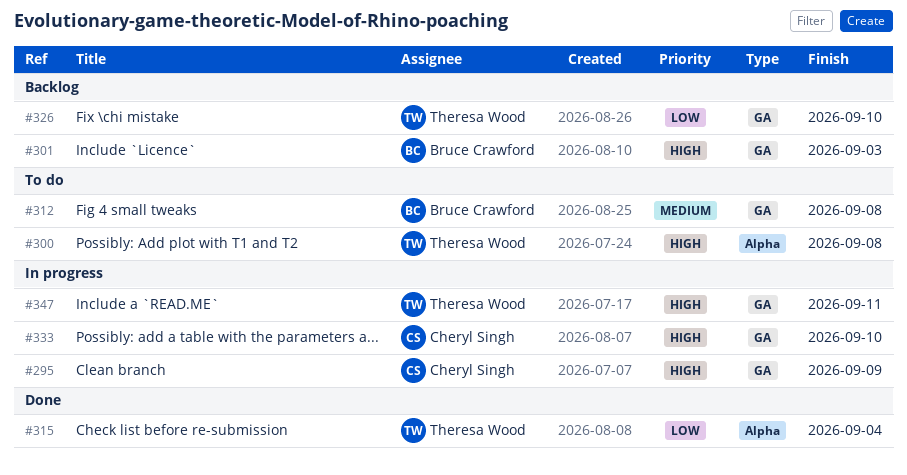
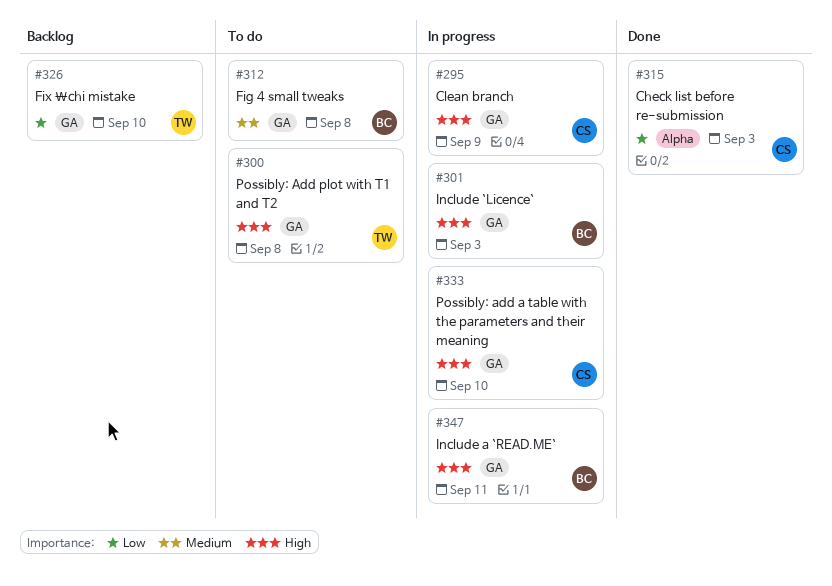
#300, label: Alpha -> GA
#301, status: Backlog -> In progress
#315, owner: Theresa Wood -> Cheryl Singh
#315, due: Sep 4 -> Sep 3
#347, owner: Theresa Wood -> Bruce Crawford

